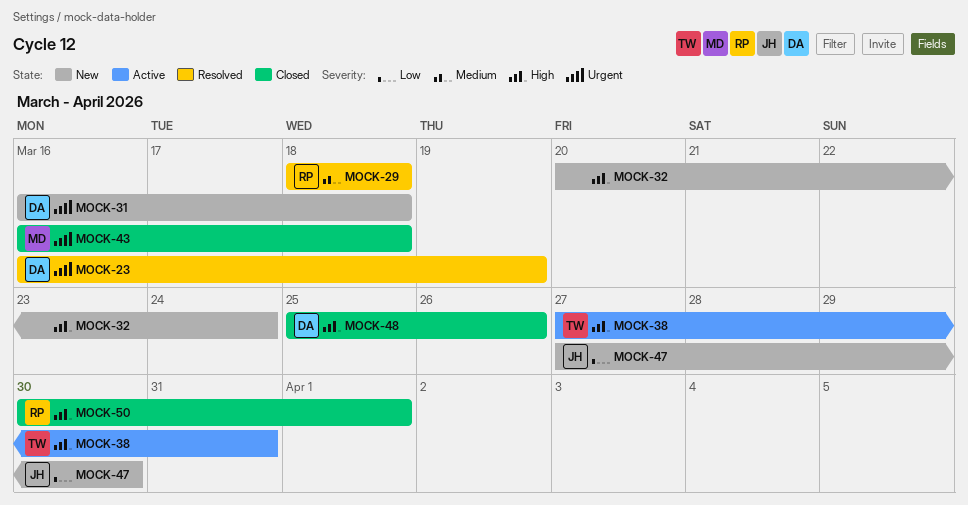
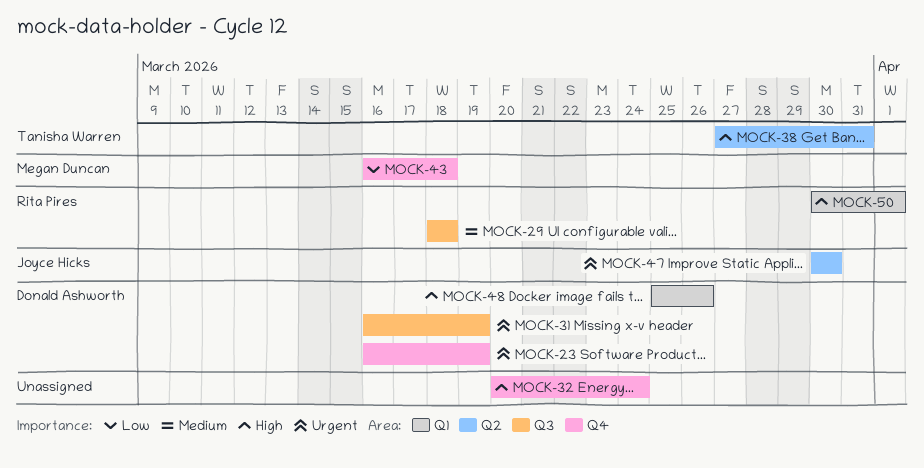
MOCK-31, due: Mar 18 -> Mar 19
MOCK-43, priority: Urgent -> Low
MOCK-47, priority: Low -> Urgent
MOCK-47, start: Mar 27 -> Mar 30

